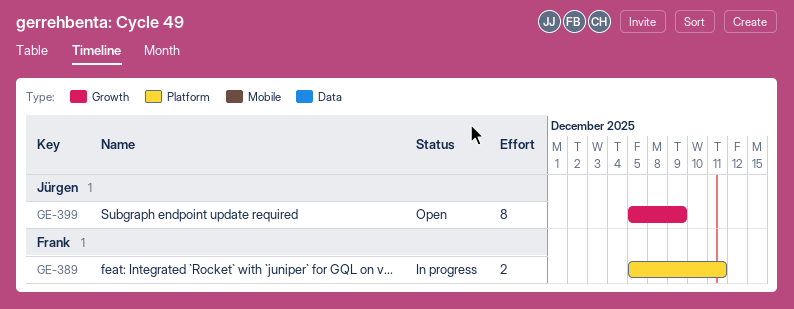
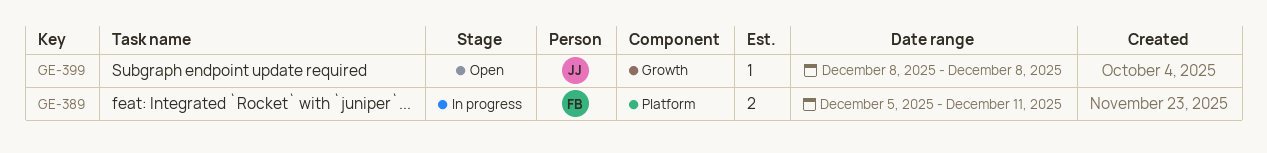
GE-399, estimate: 8 -> 1
GE-399, start: Dec 5 -> Dec 8
GE-399, due: Dec 9 -> Dec 8

